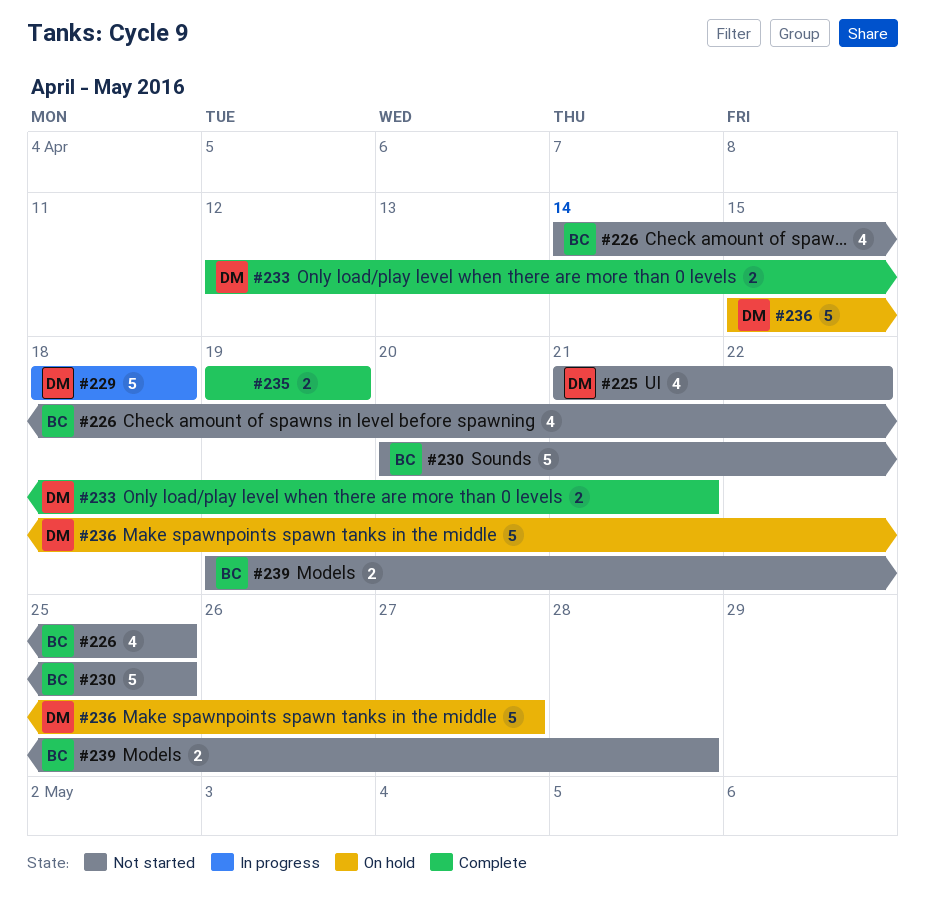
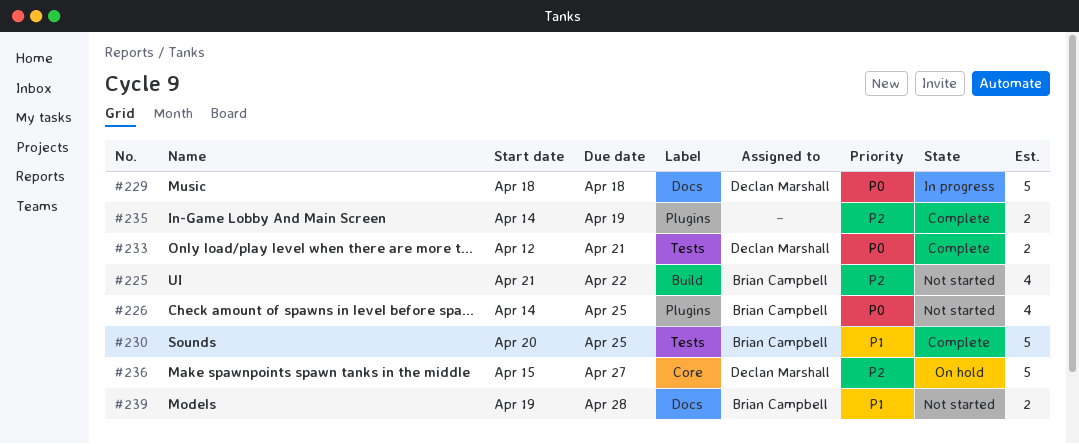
#225, owner: Declan Marshall -> Brian Campbell
#230, status: Not started -> Complete
#235, start: Apr 19 -> Apr 14

